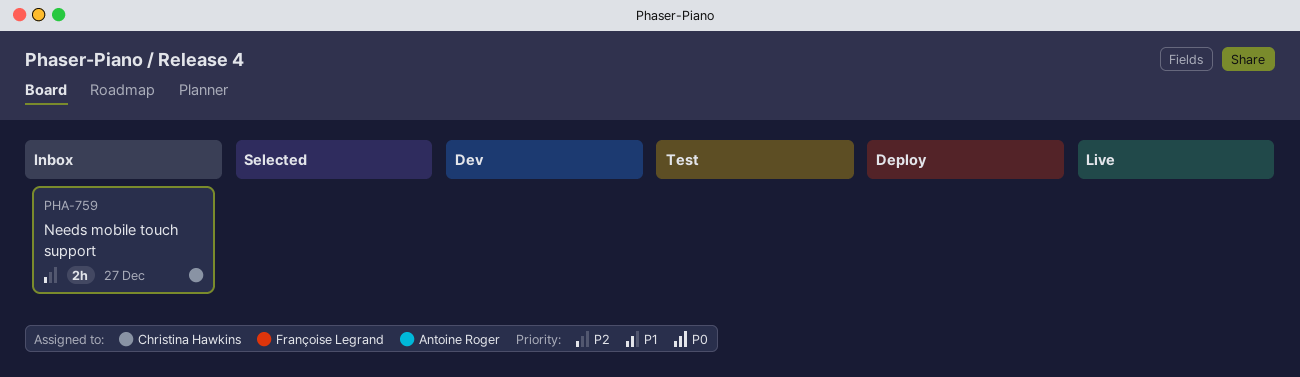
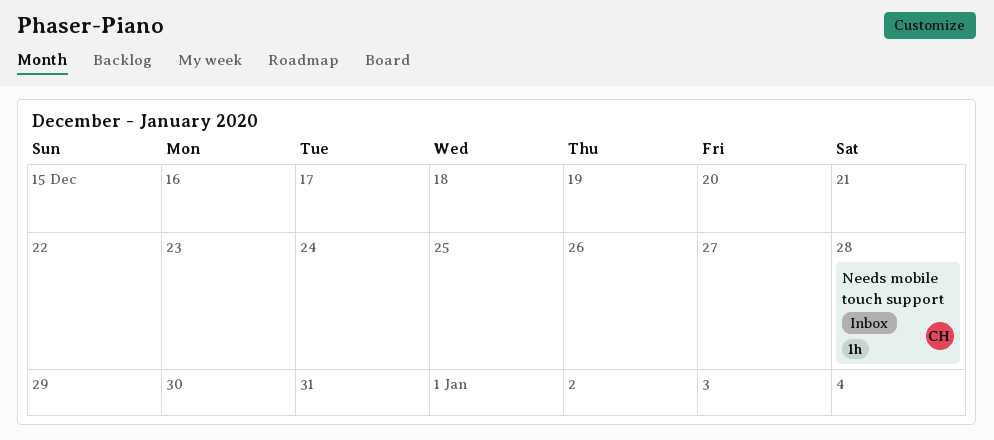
Needs mobile touch support, estimate: 2h -> 1h
Needs mobile touch support, due: Dec 27 -> Dec 28

